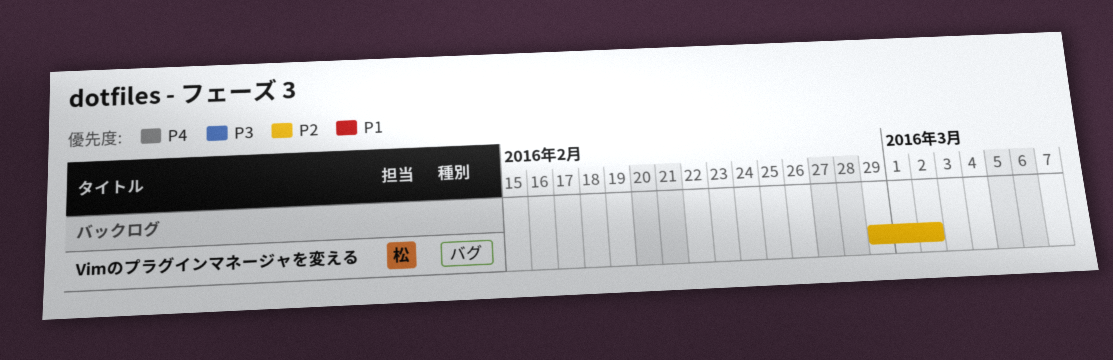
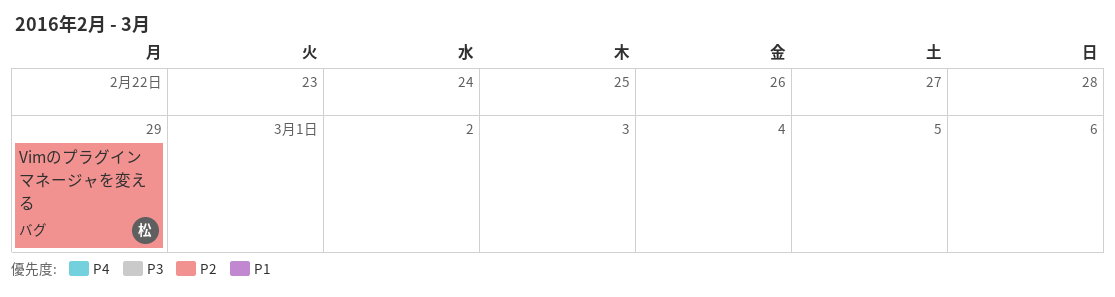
Vimのプラグインマネージャを変える, due: Mar 2 -> Feb 29

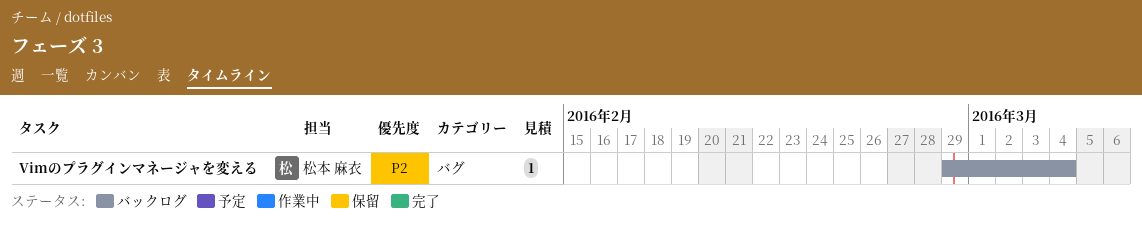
Vimのプラグインマネージャを変える, due: Feb 29 -> Mar 4

